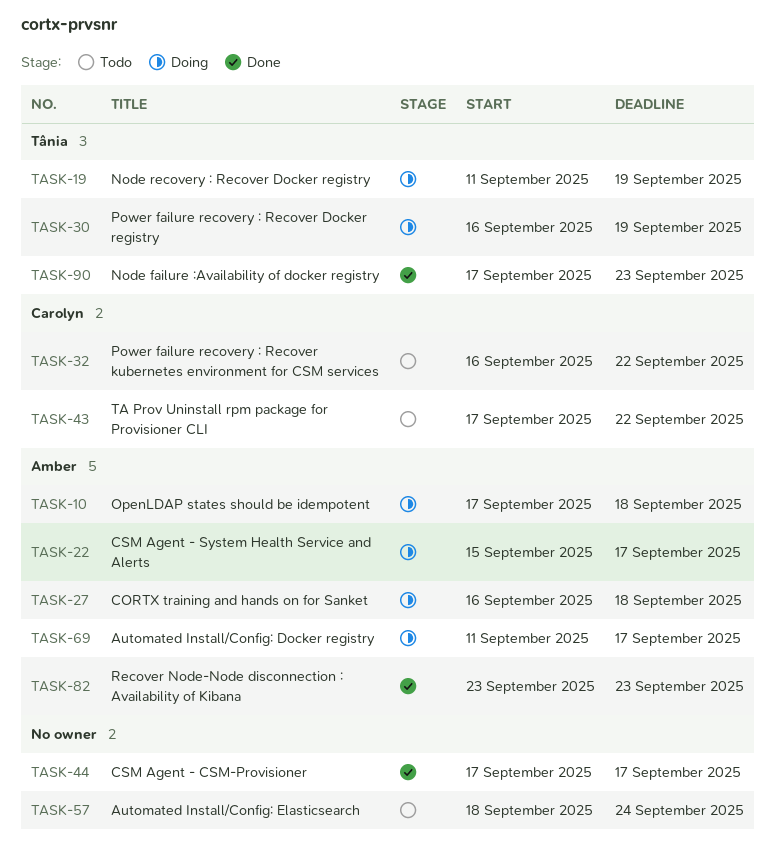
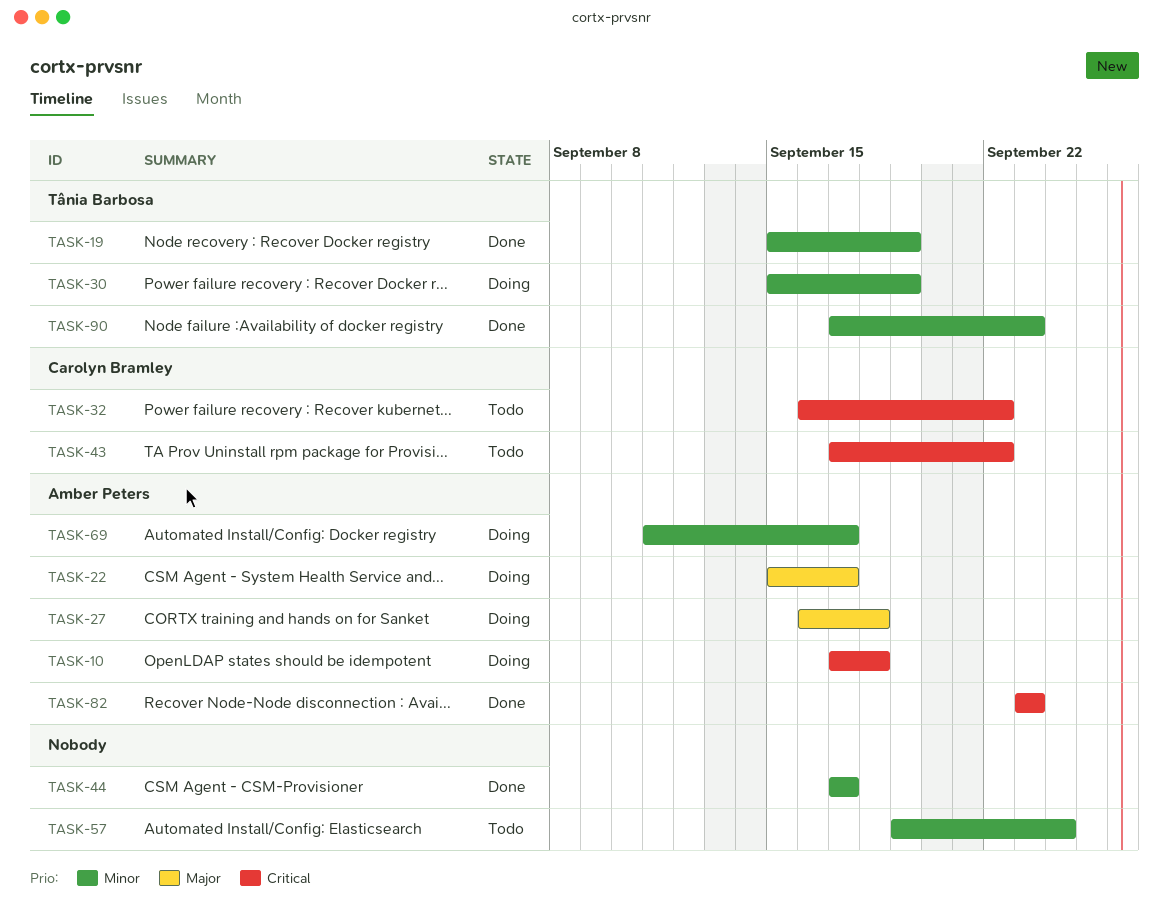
TASK-19, status: Doing -> Done
TASK-19, start: Sep 11 -> Sep 15
TASK-30, start: Sep 16 -> Sep 15
TASK-57, start: Sep 18 -> Sep 19

